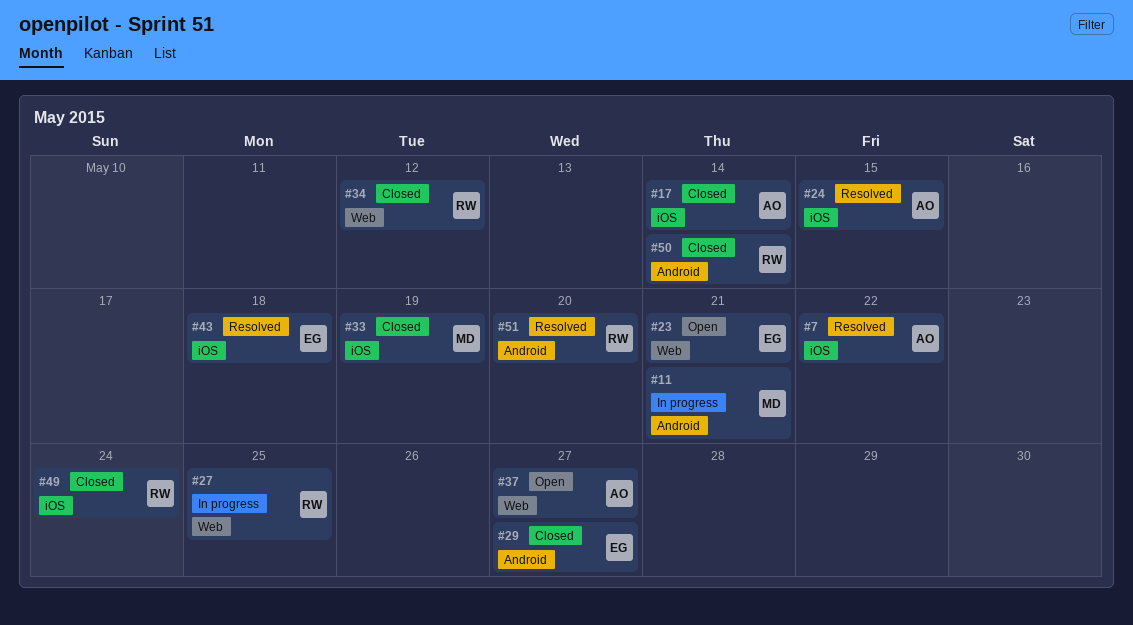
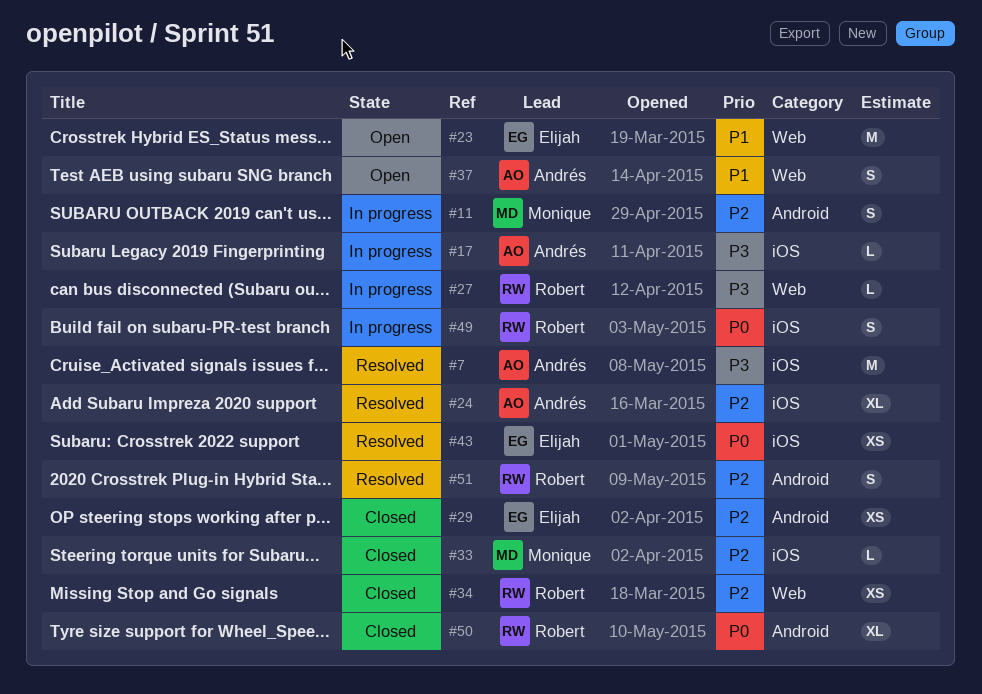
#17, status: Closed -> In progress
#49, status: Closed -> In progress

